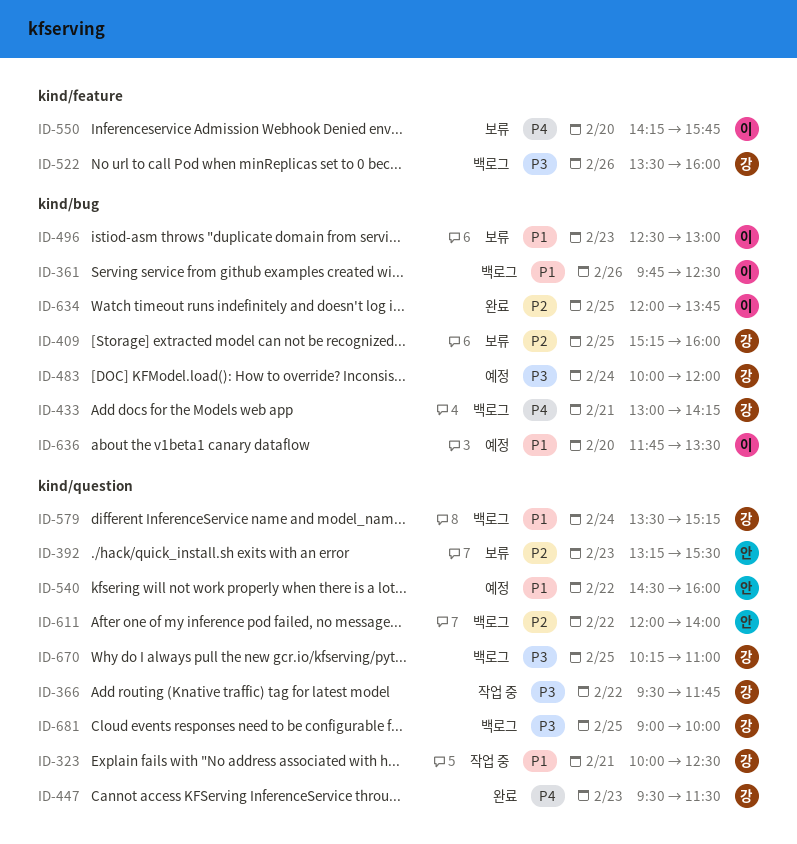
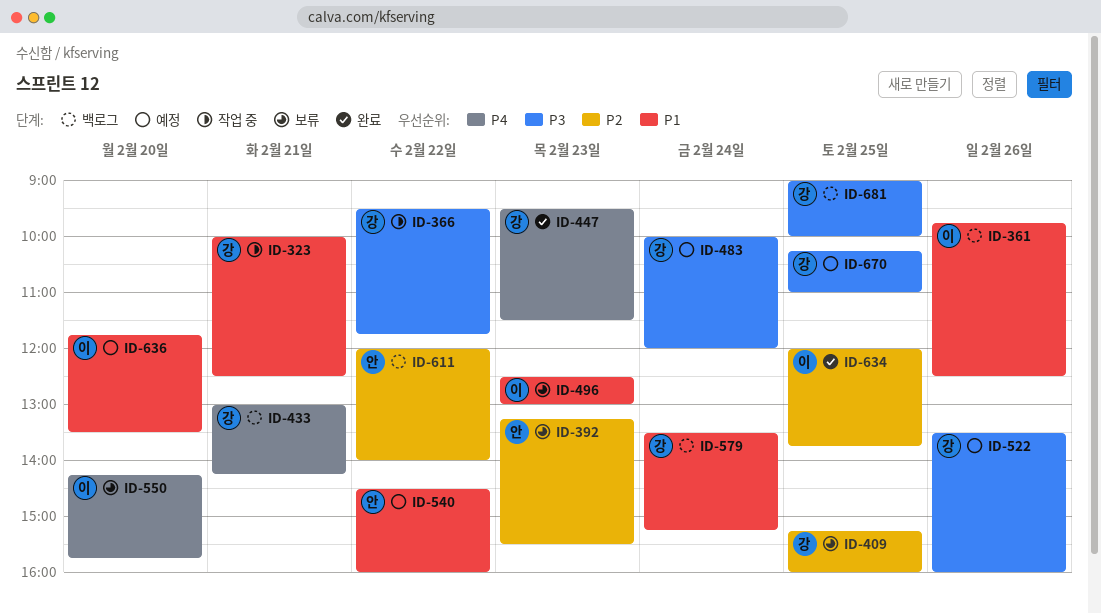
ID-522, status: 백로그 -> 예정
ID-670, status: 백로그 -> 예정

